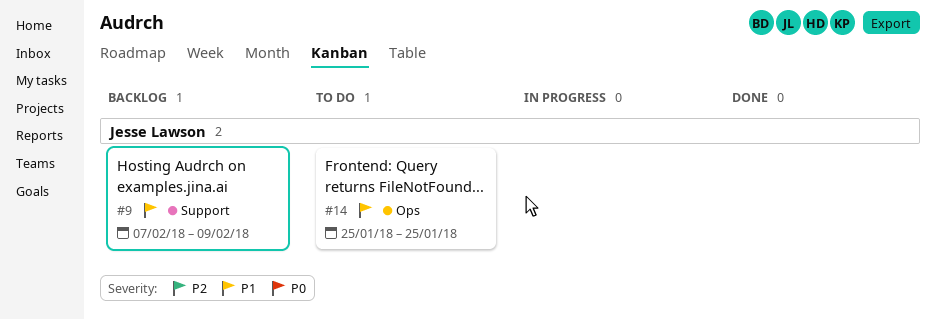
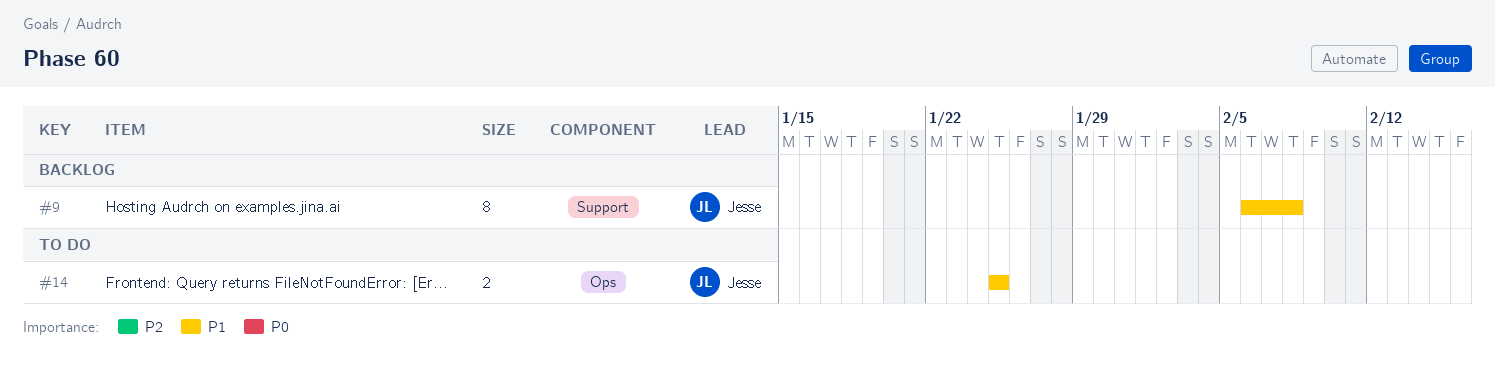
#9, start: Feb 7 -> Feb 6
#9, due: Feb 9 -> Feb 8

